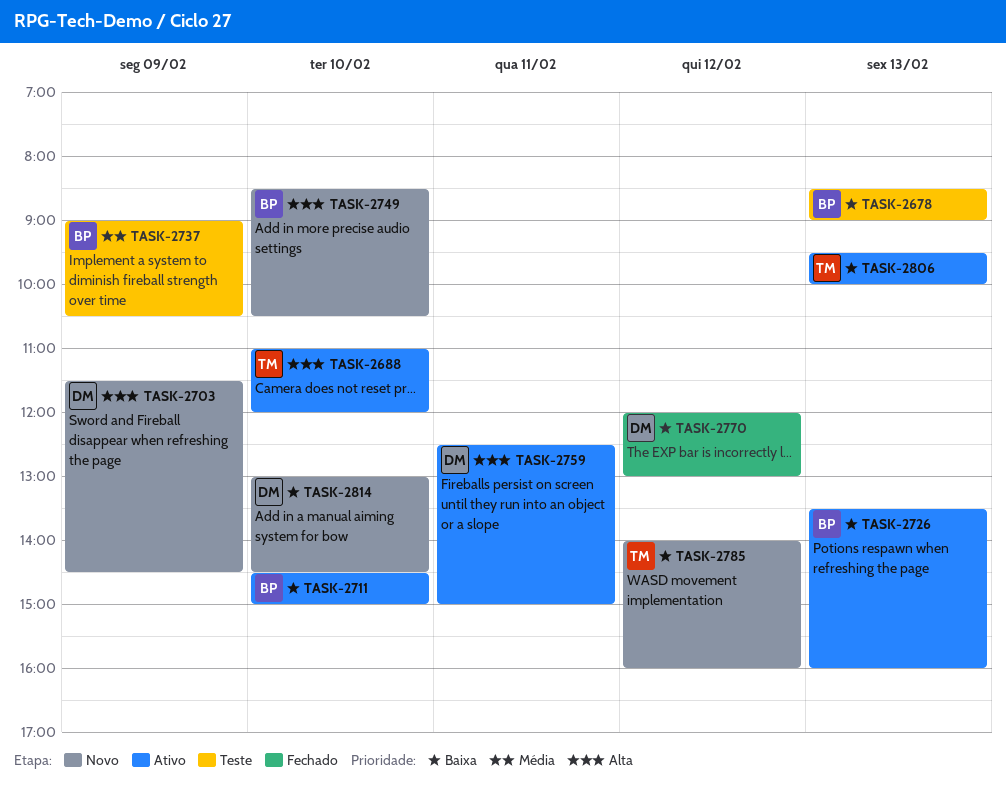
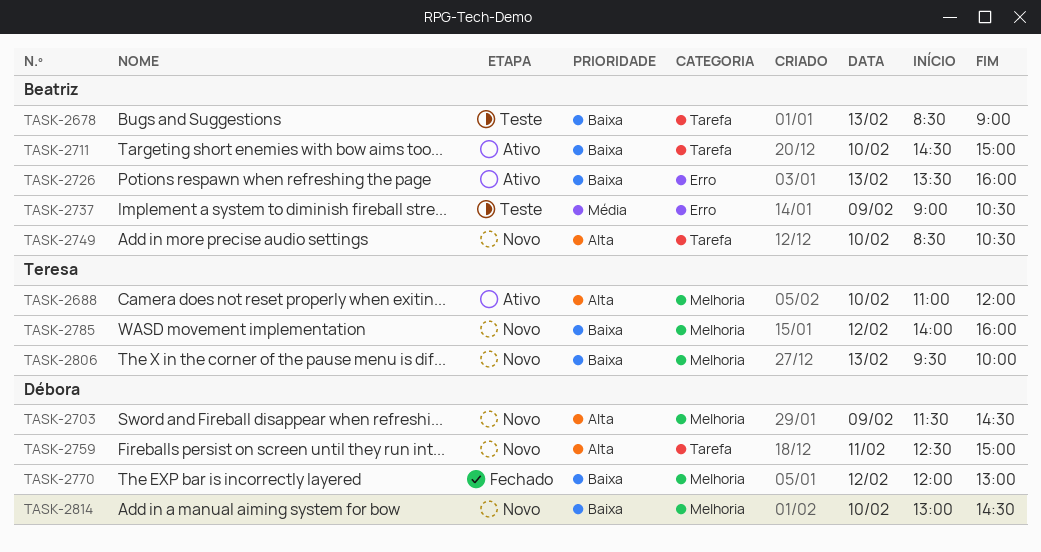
TASK-2759, status: Ativo -> Novo
TASK-2806, status: Ativo -> Novo

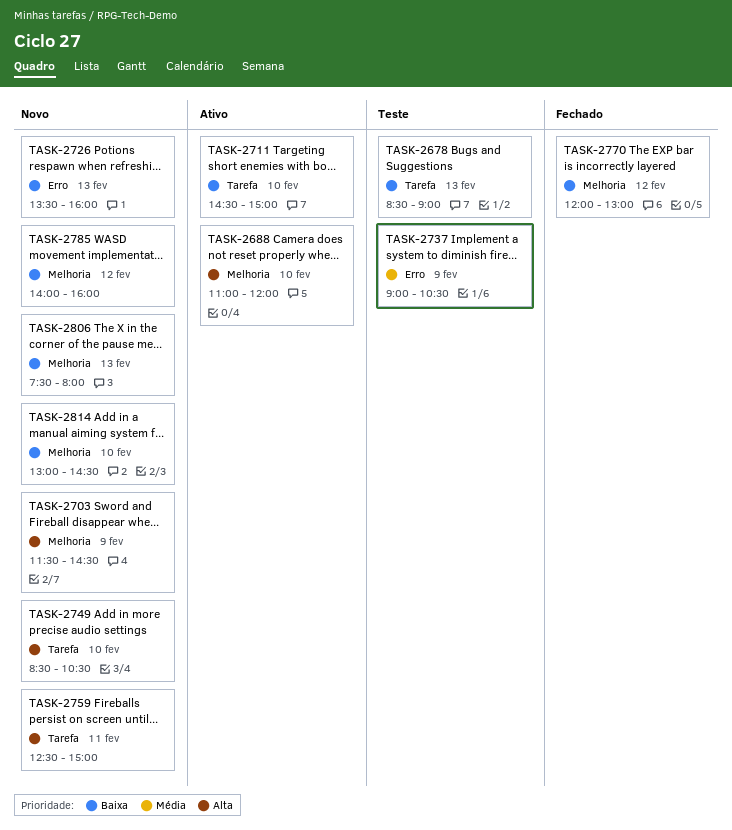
TASK-2726, status: Ativo -> Novo
TASK-2806, begins: 09:30 -> 07:30
TASK-2806, ends: 10:00 -> 08:00

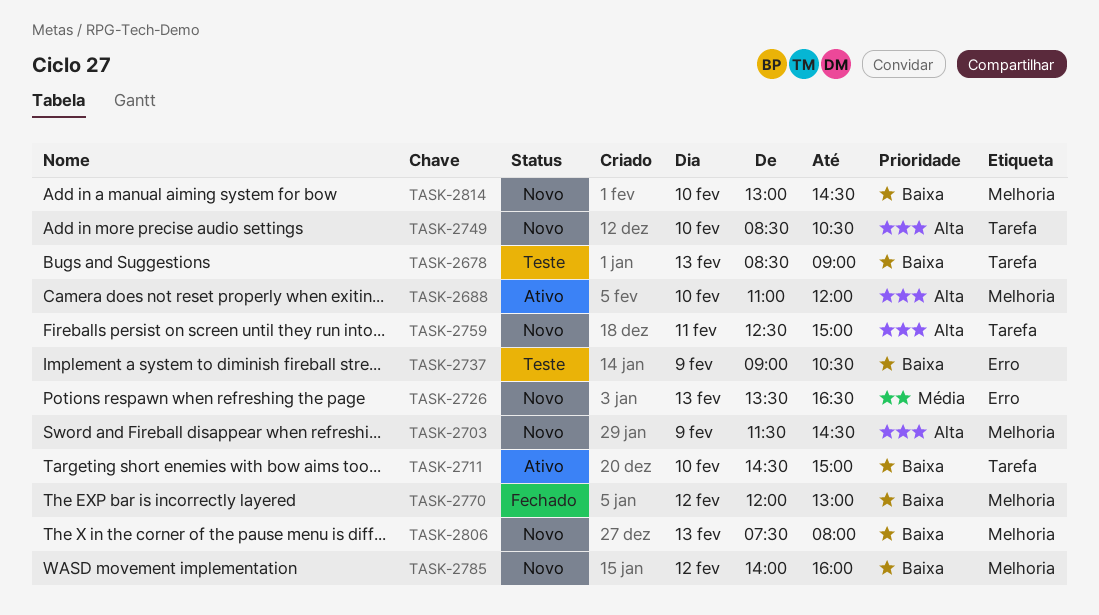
TASK-2726, priority: Baixa -> Média
TASK-2726, ends: 16:00 -> 16:30
TASK-2737, priority: Média -> Baixa

